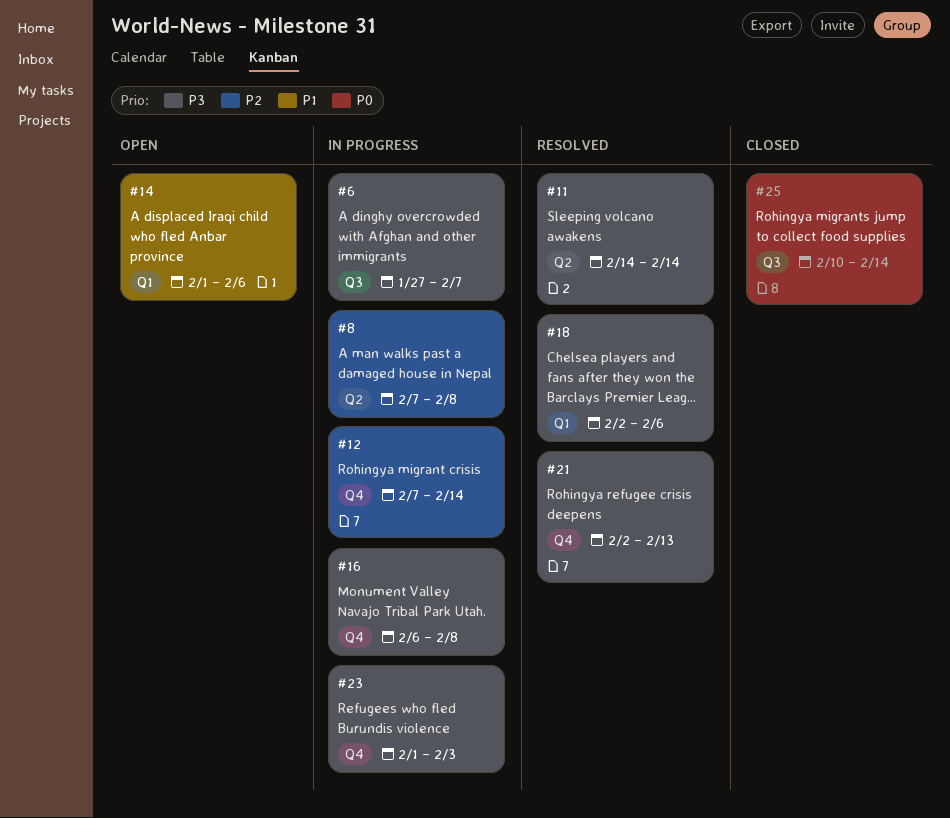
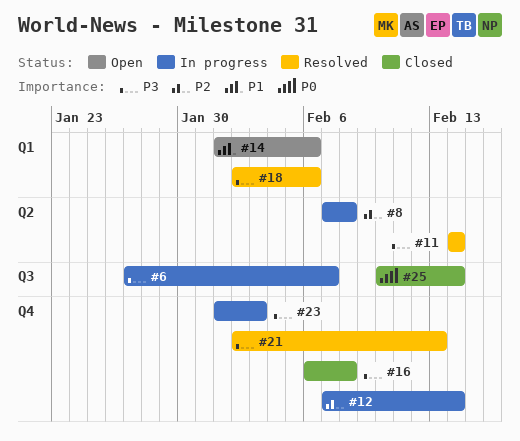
#16, status: In progress -> Closed

